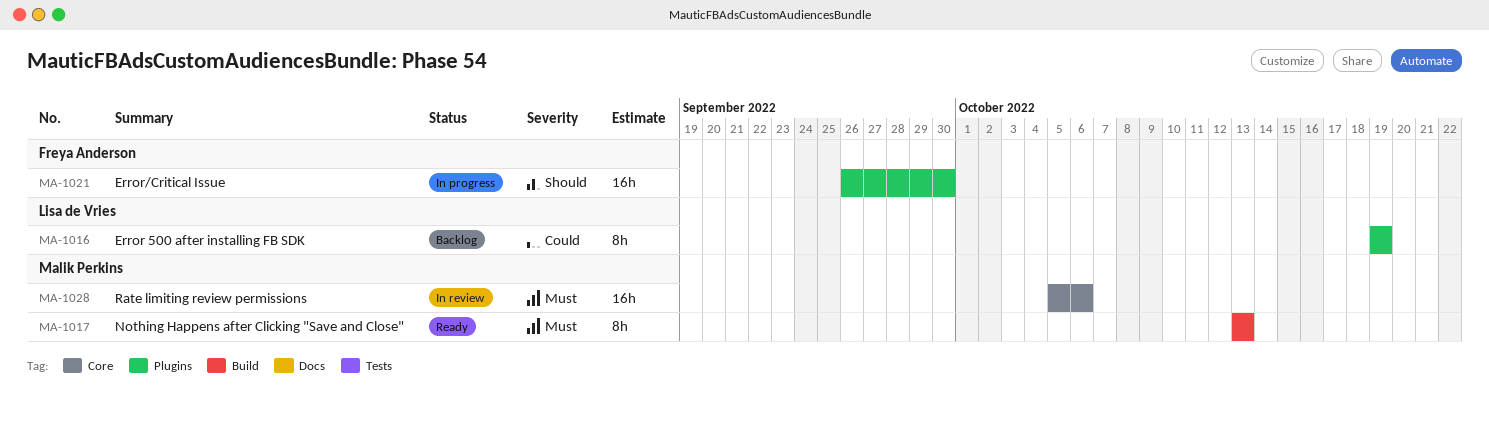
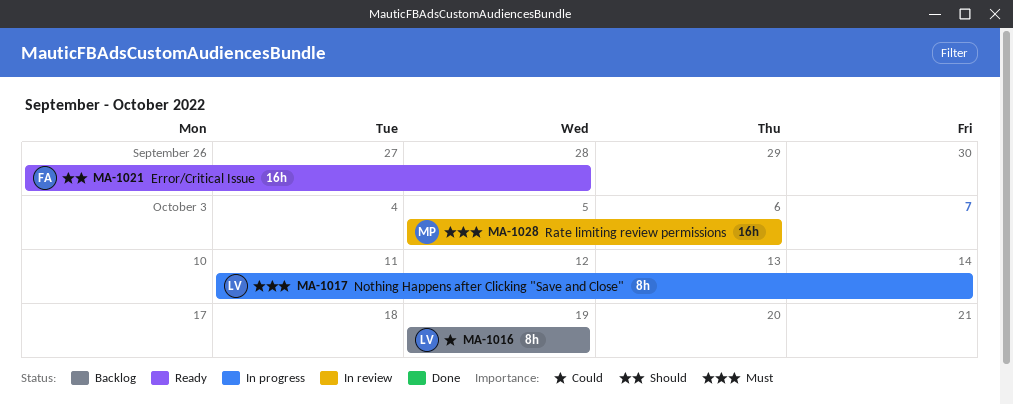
MA-1017, status: Ready -> In progress
MA-1017, owner: Malik Perkins -> Lisa de Vries
MA-1017, start: Oct 13 -> Oct 11
MA-1017, due: Oct 13 -> Oct 14
MA-1021, status: In progress -> Ready
MA-1021, due: Sep 30 -> Sep 28

